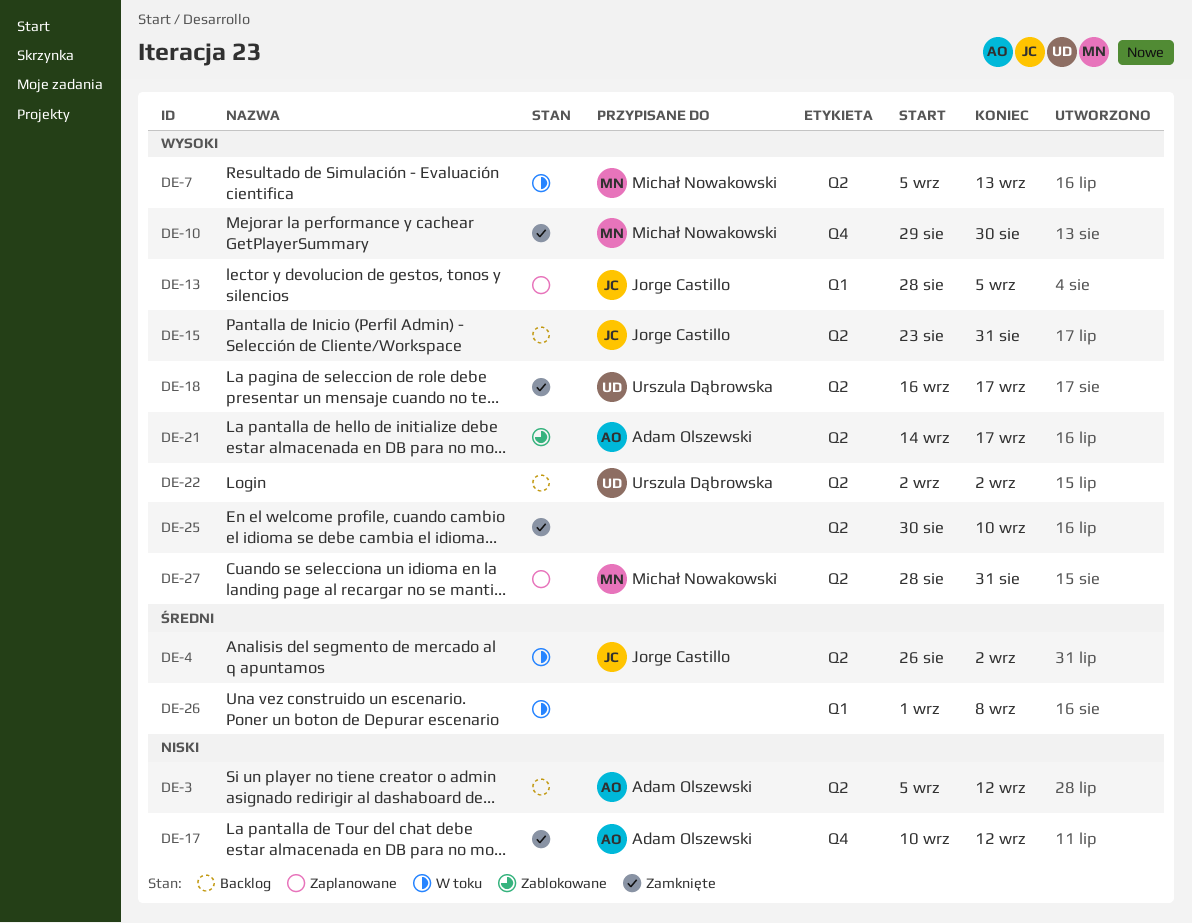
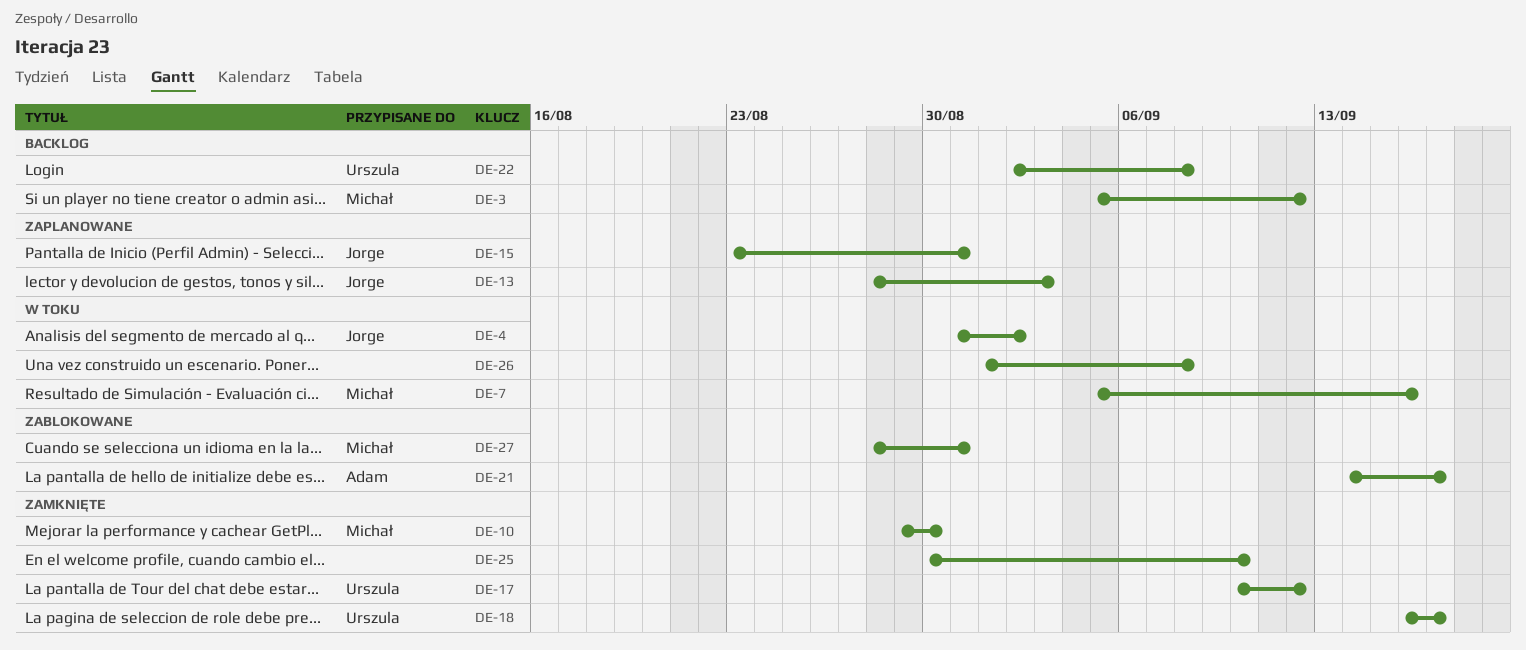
DE-3, owner: Adam Olszewski -> Michał Nowakowski
DE-4, start: Aug 26 -> Aug 31
DE-7, due: Sep 13 -> Sep 16
DE-13, due: Sep 5 -> Sep 3
DE-15, status: Backlog -> Zaplanowane
DE-17, owner: Adam Olszewski -> Urszula Dąbrowska
DE-22, due: Sep 2 -> Sep 8
DE-27, status: Zaplanowane -> Zablokowane

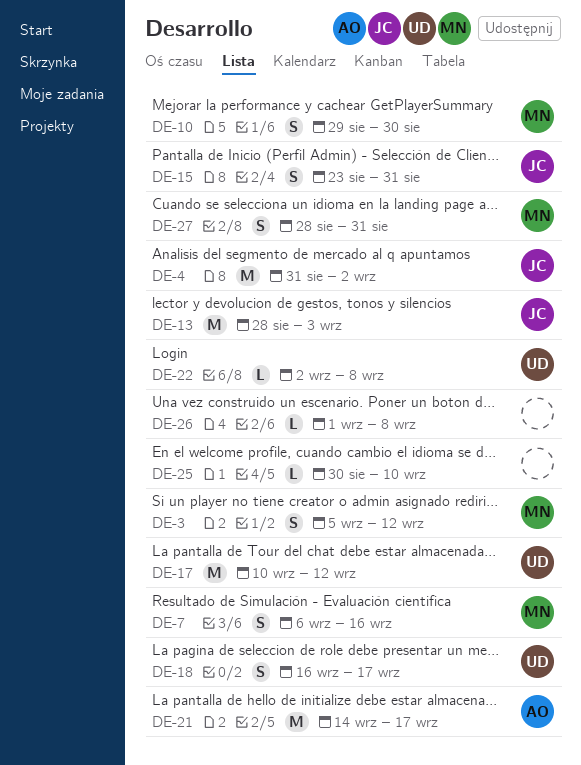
DE-7, start: Sep 5 -> Sep 6

